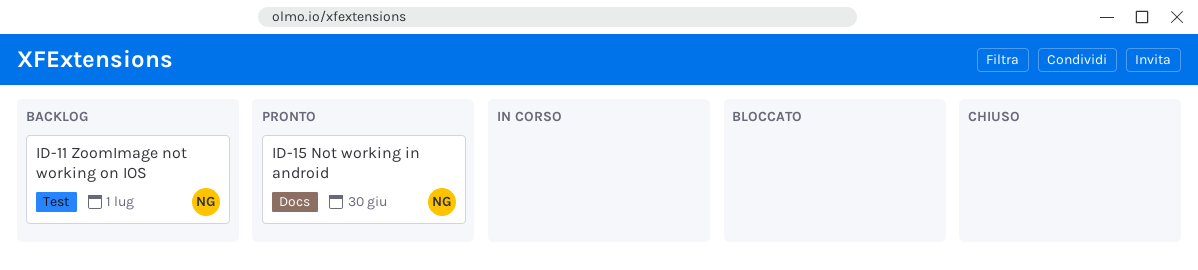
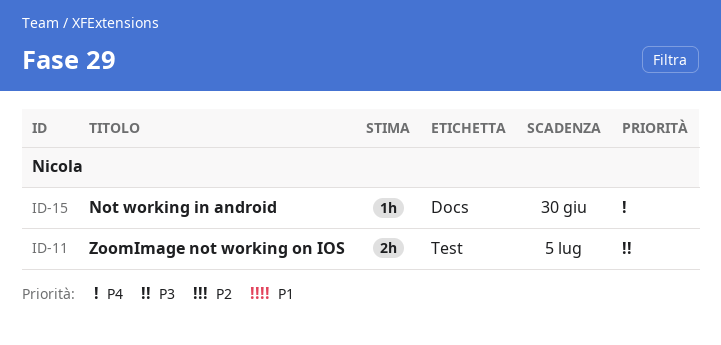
ID-11, due: Jul 1 -> Jul 5

